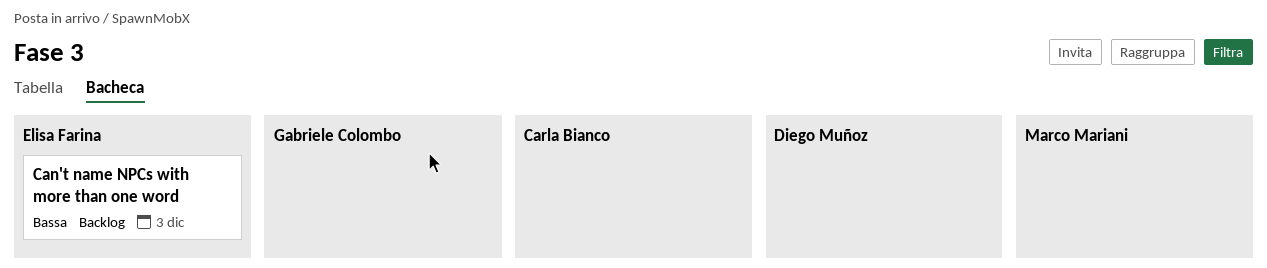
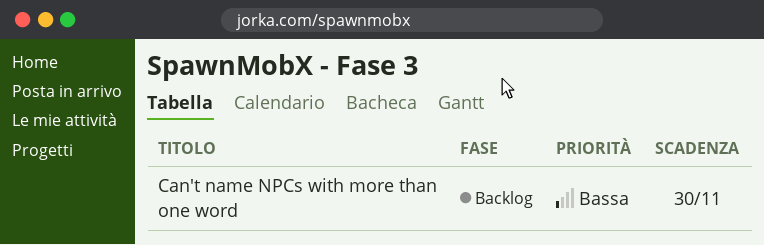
Can't name NPCs with more than one word, due: Dec 3 -> Nov 30

